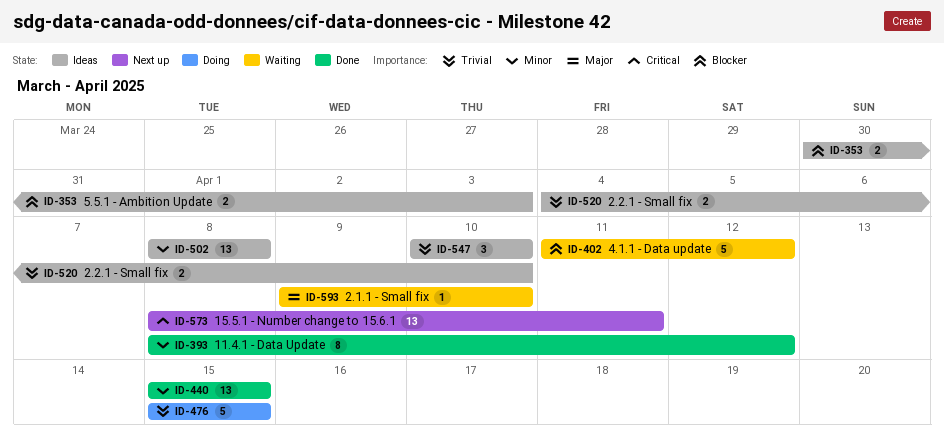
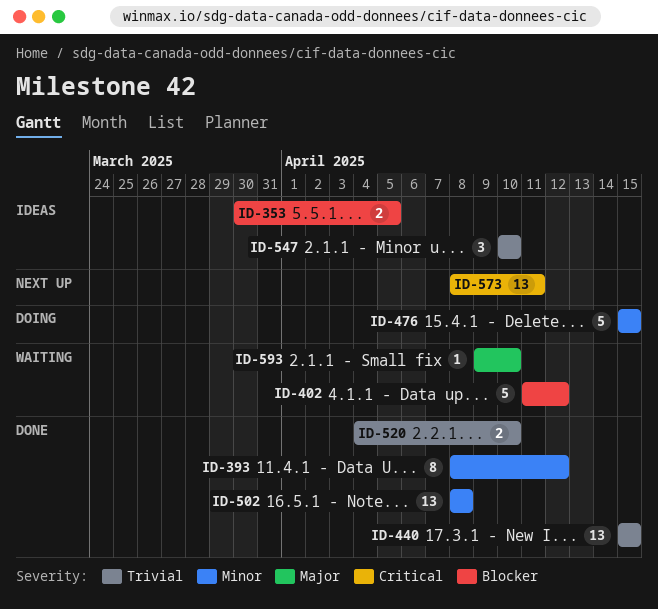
ID-353, due: Apr 3 -> Apr 5
ID-440, priority: Minor -> Trivial
ID-476, priority: Trivial -> Minor
ID-502, status: Ideas -> Done
ID-520, status: Ideas -> Done

